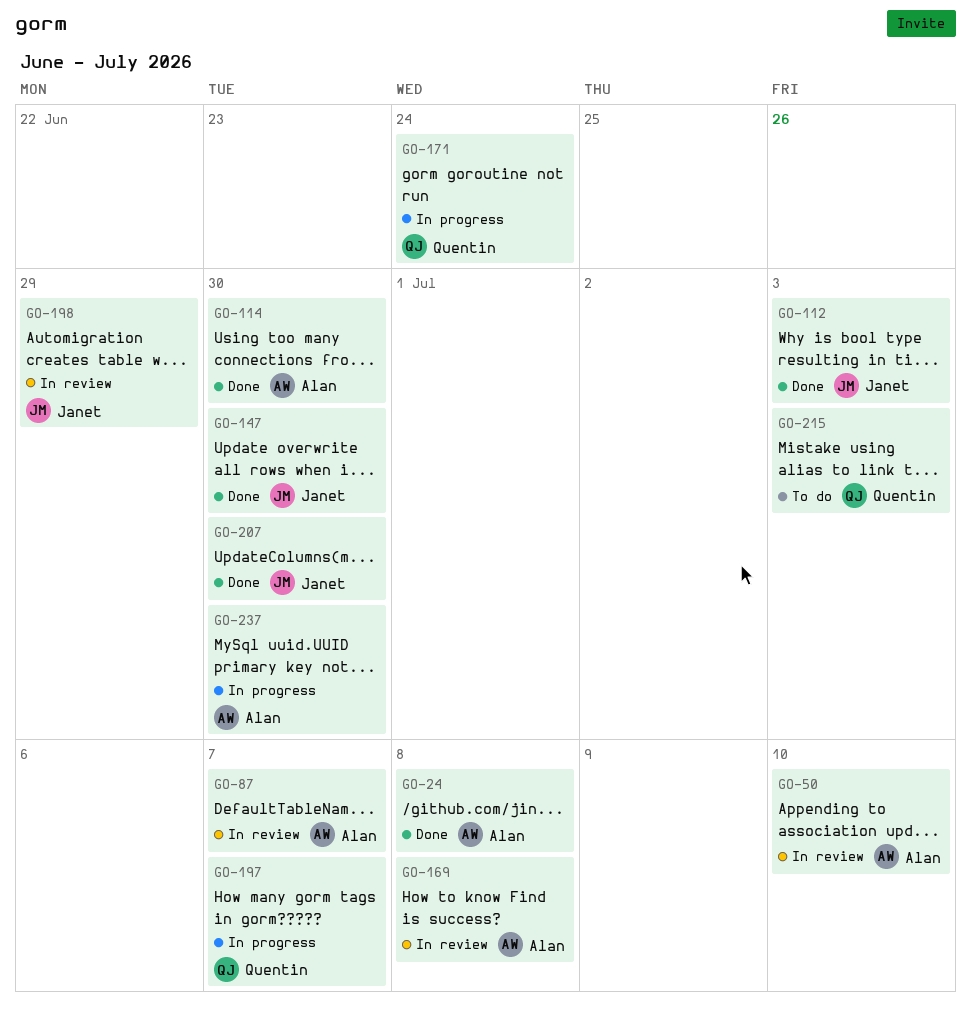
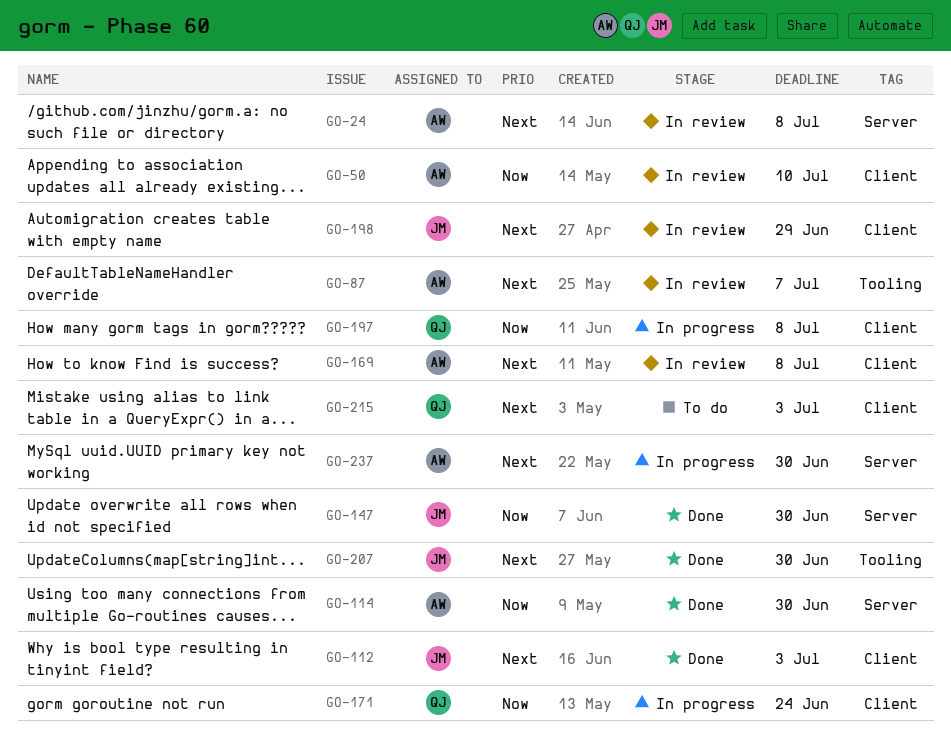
GO-24, status: Done -> In review
GO-197, due: Jul 7 -> Jul 8

